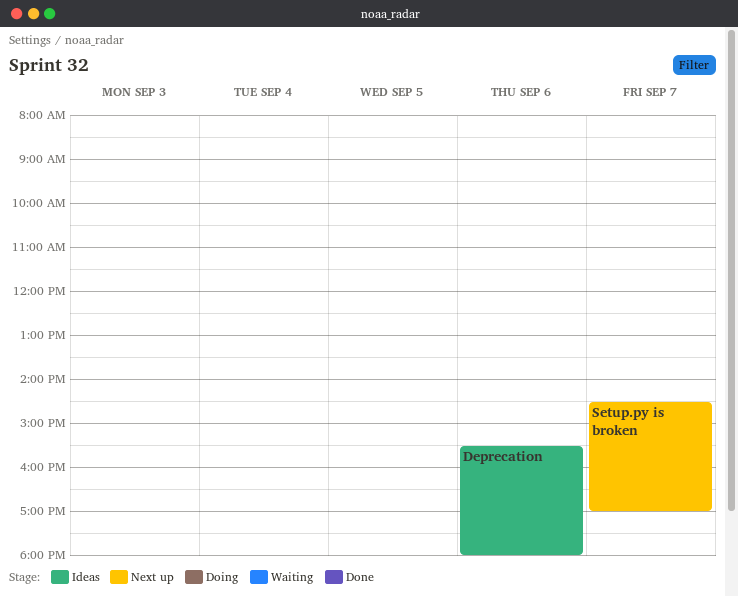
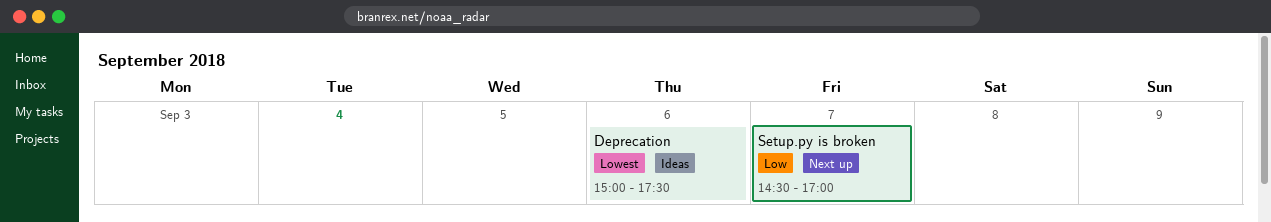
Deprecation, begins: 15:30 -> 15:00
Deprecation, ends: 18:00 -> 17:30

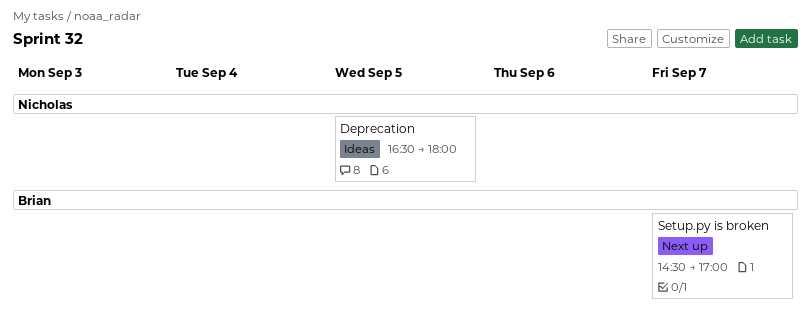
Deprecation, day: Sep 6 -> Sep 5
Deprecation, begins: 15:00 -> 16:30
Deprecation, ends: 17:30 -> 18:00

